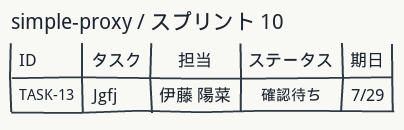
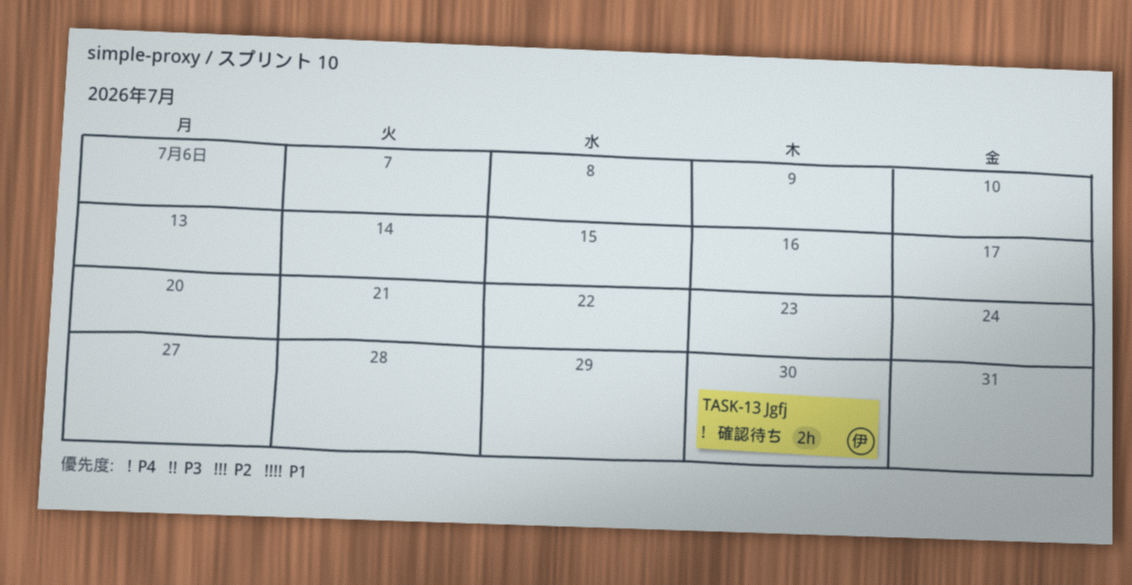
TASK-13, due: Jul 29 -> Jul 30

